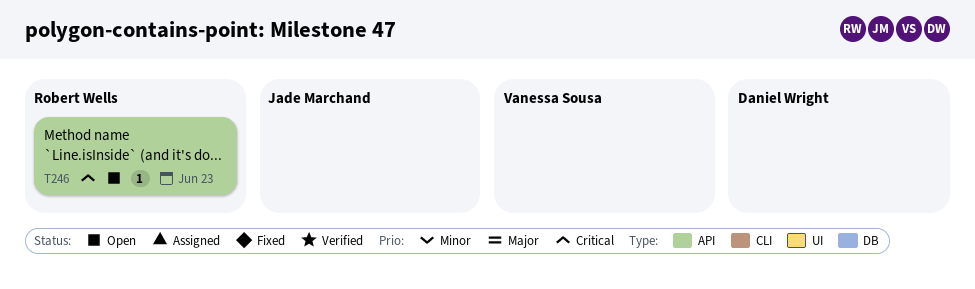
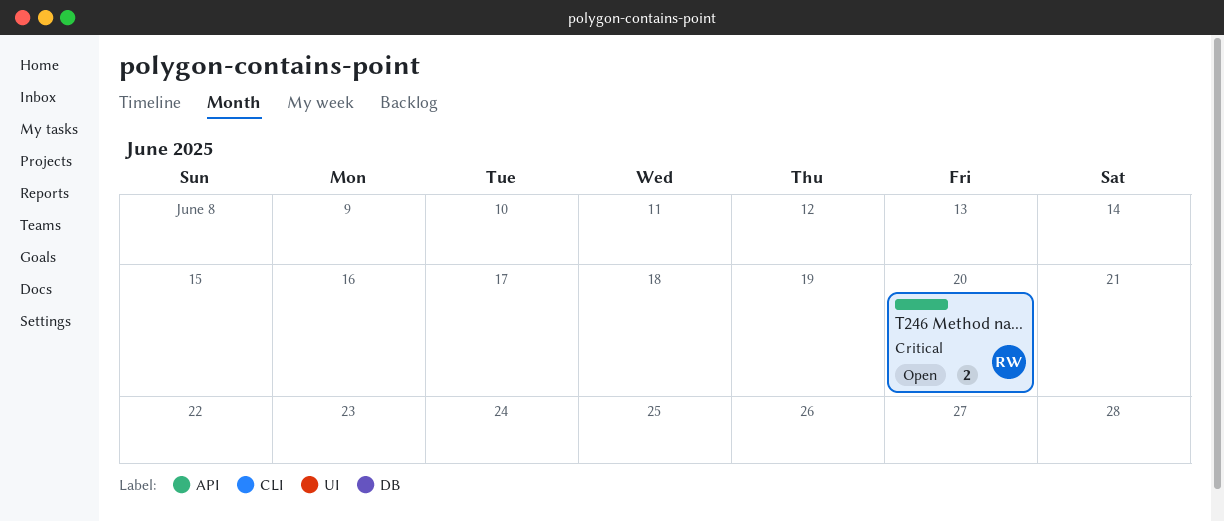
T246, estimate: 1 -> 2
T246, due: Jun 23 -> Jun 20

